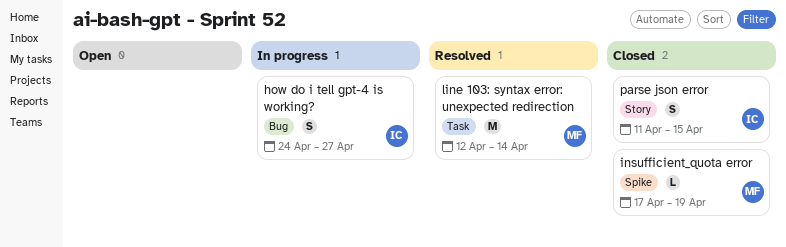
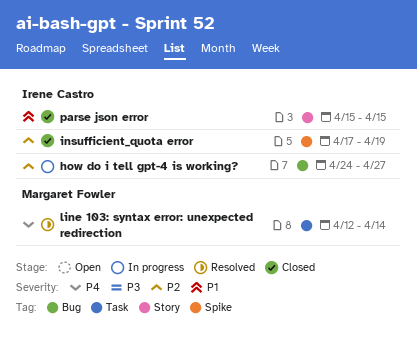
insufficient_quota error, owner: Margaret Fowler -> Irene Castro
parse json error, start: Apr 11 -> Apr 15

